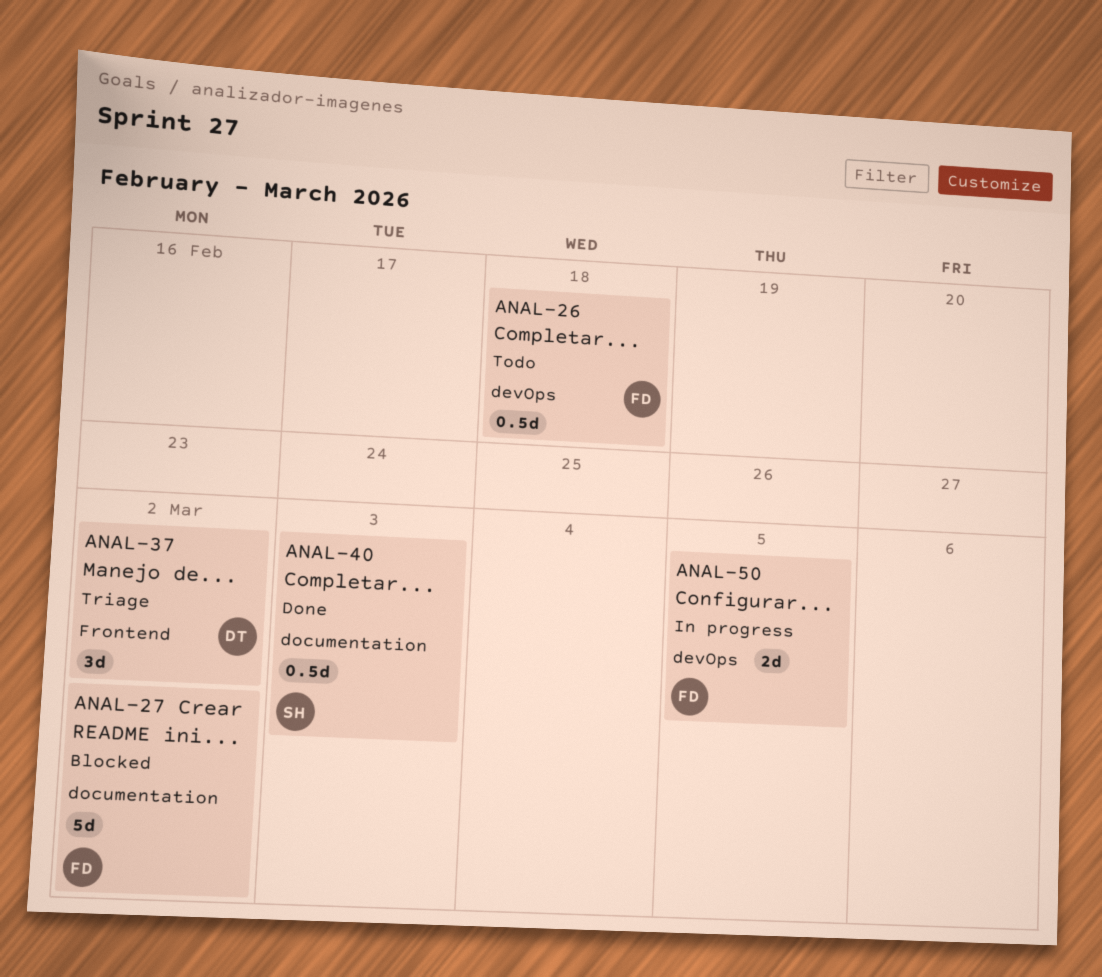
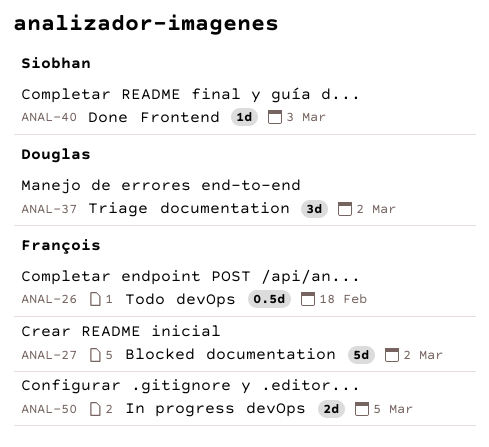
ANAL-37, label: Frontend -> documentation
ANAL-40, label: documentation -> Frontend
ANAL-40, estimate: 0.5d -> 1d

